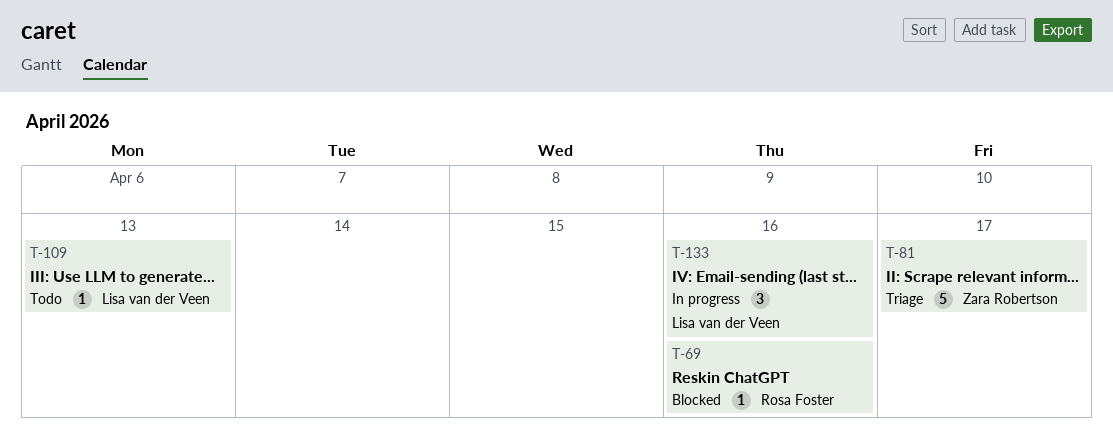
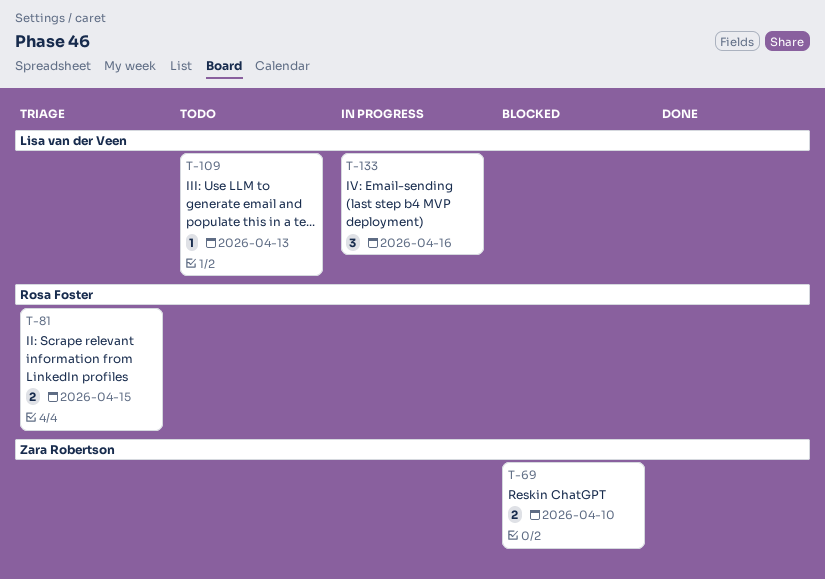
T-69, owner: Rosa Foster -> Zara Robertson
T-69, estimate: 1 -> 2
T-69, due: Apr 16 -> Apr 10
T-81, owner: Zara Robertson -> Rosa Foster
T-81, estimate: 5 -> 2
T-81, due: Apr 17 -> Apr 15

